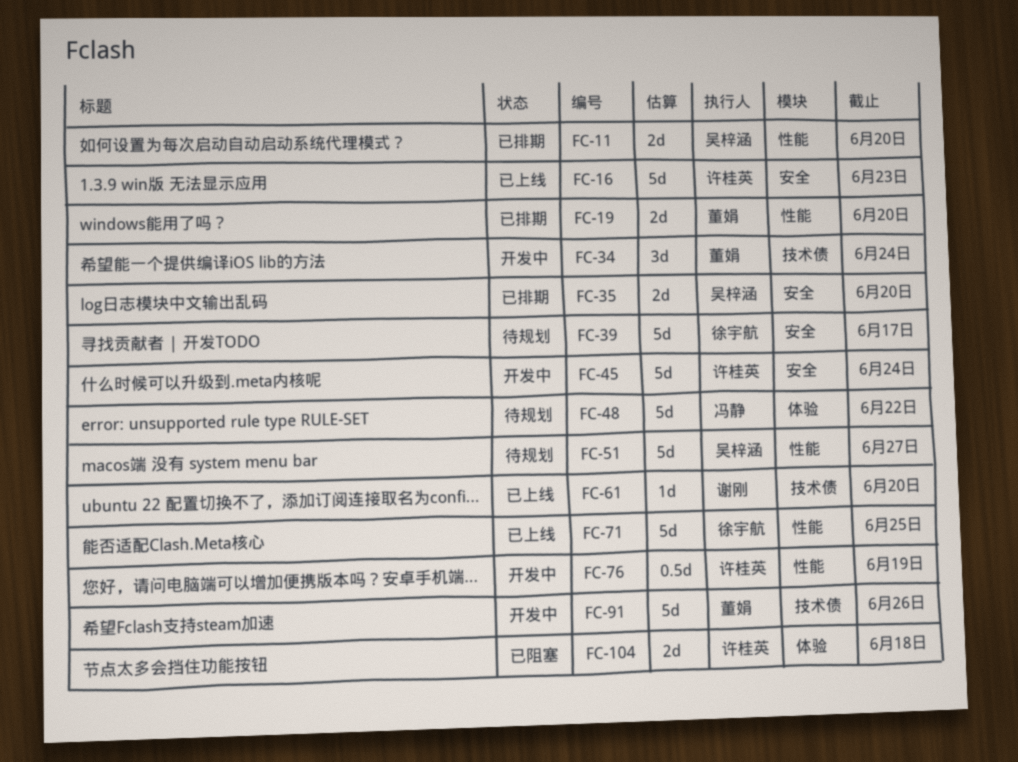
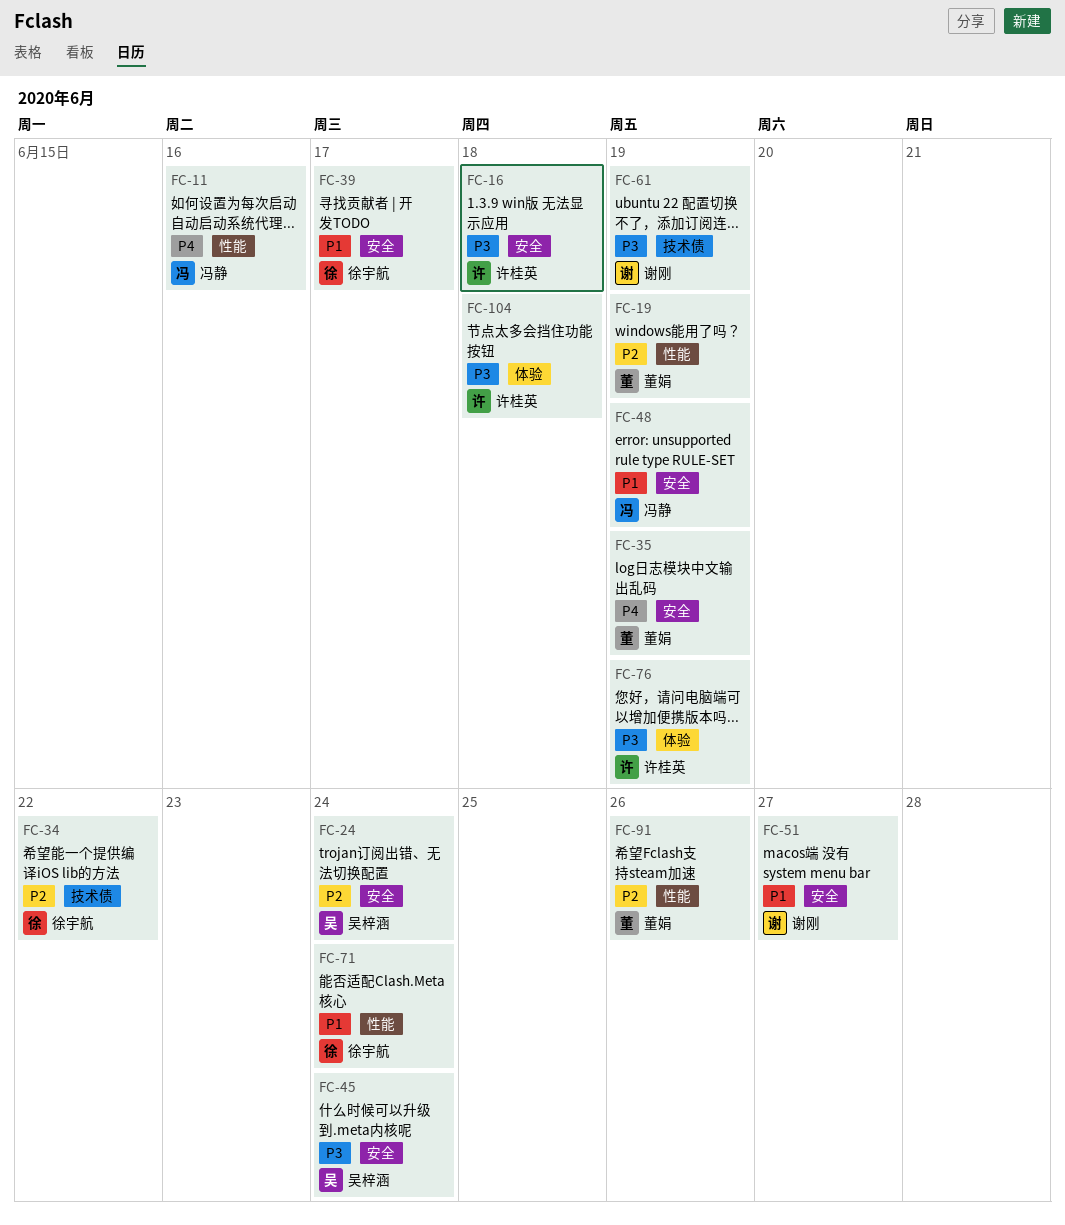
FC-11, owner: 吴梓涵 -> 冯静
FC-11, due: Jun 20 -> Jun 16
FC-16, due: Jun 23 -> Jun 18
FC-19, due: Jun 20 -> Jun 19
FC-24: none -> present
FC-34, owner: 董娟 -> 徐宇航
FC-34, due: Jun 24 -> Jun 22
FC-35, owner: 吴梓涵 -> 董娟
FC-35, due: Jun 20 -> Jun 19
FC-45, owner: 许桂英 -> 吴梓涵
FC-48, label: 体验 -> 安全
FC-48, due: Jun 22 -> Jun 19
FC-51, owner: 吴梓涵 -> 谢刚
FC-51, label: 性能 -> 安全
FC-61, due: Jun 20 -> Jun 19
FC-71, due: Jun 25 -> Jun 24
FC-76, label: 性能 -> 体验
FC-91, label: 技术债 -> 性能

